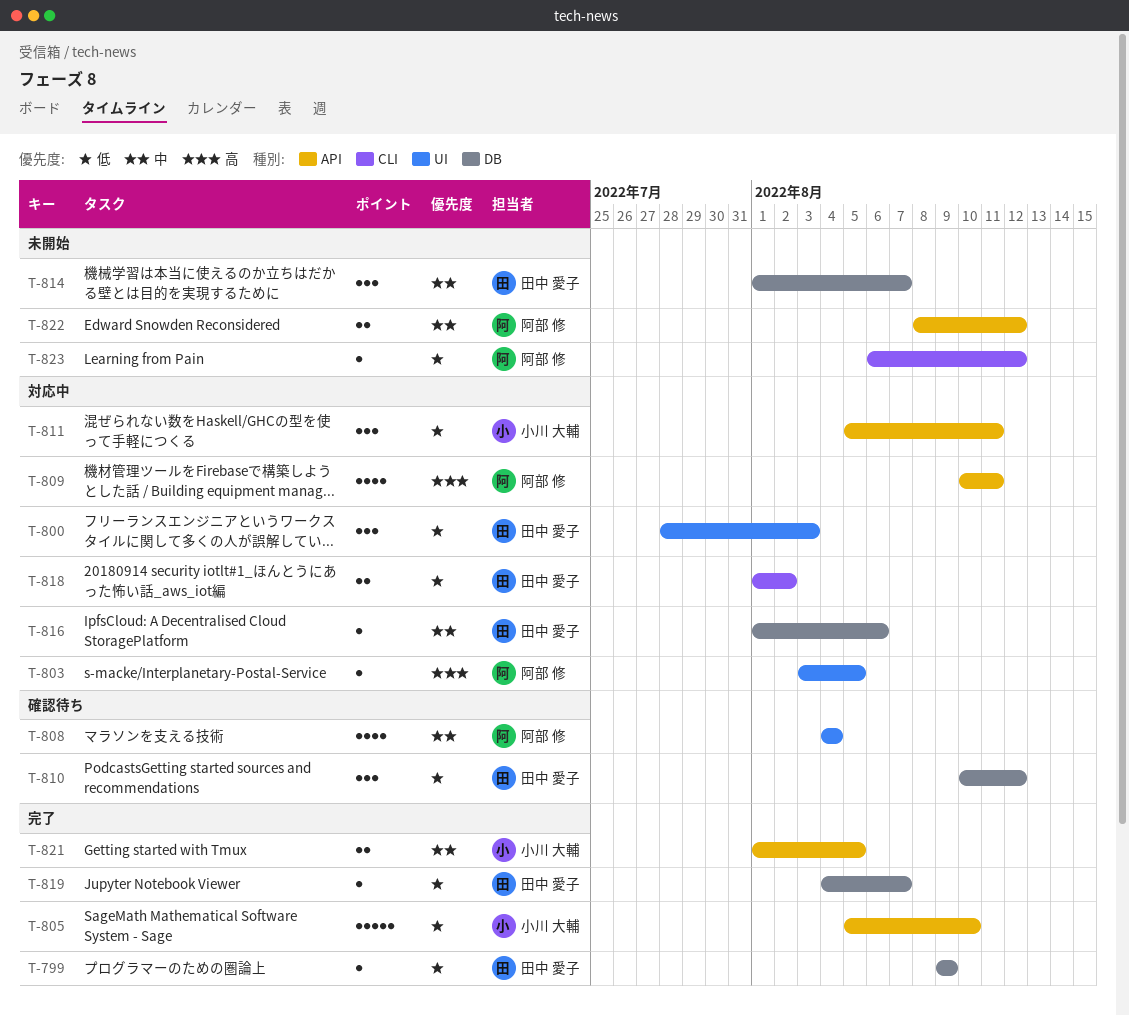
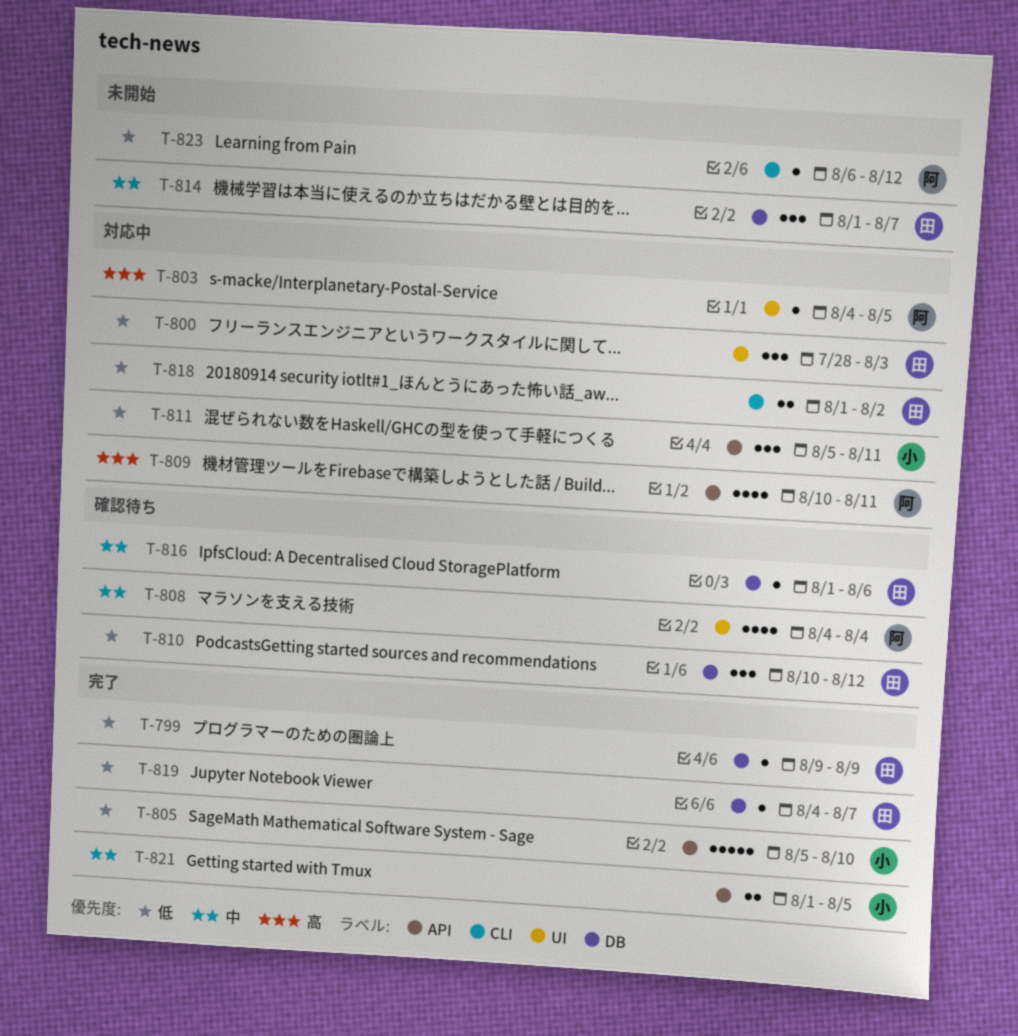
T-803, start: Aug 3 -> Aug 4
T-816, status: 対応中 -> 確認待ち
T-822: present -> none

